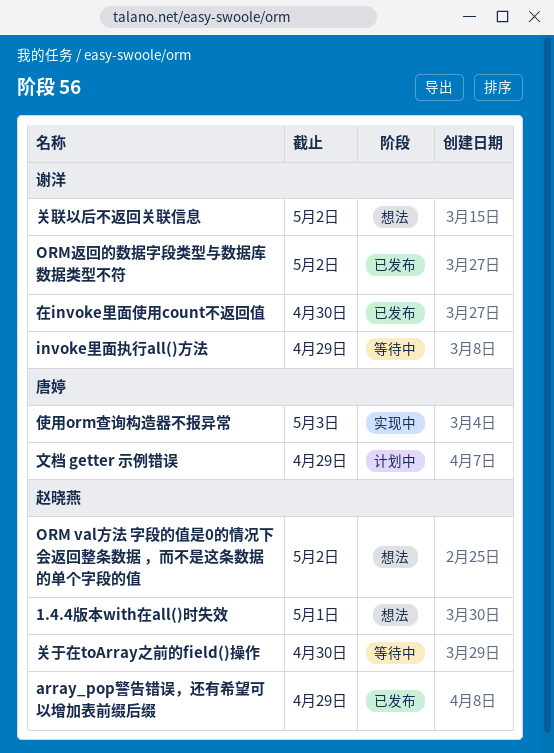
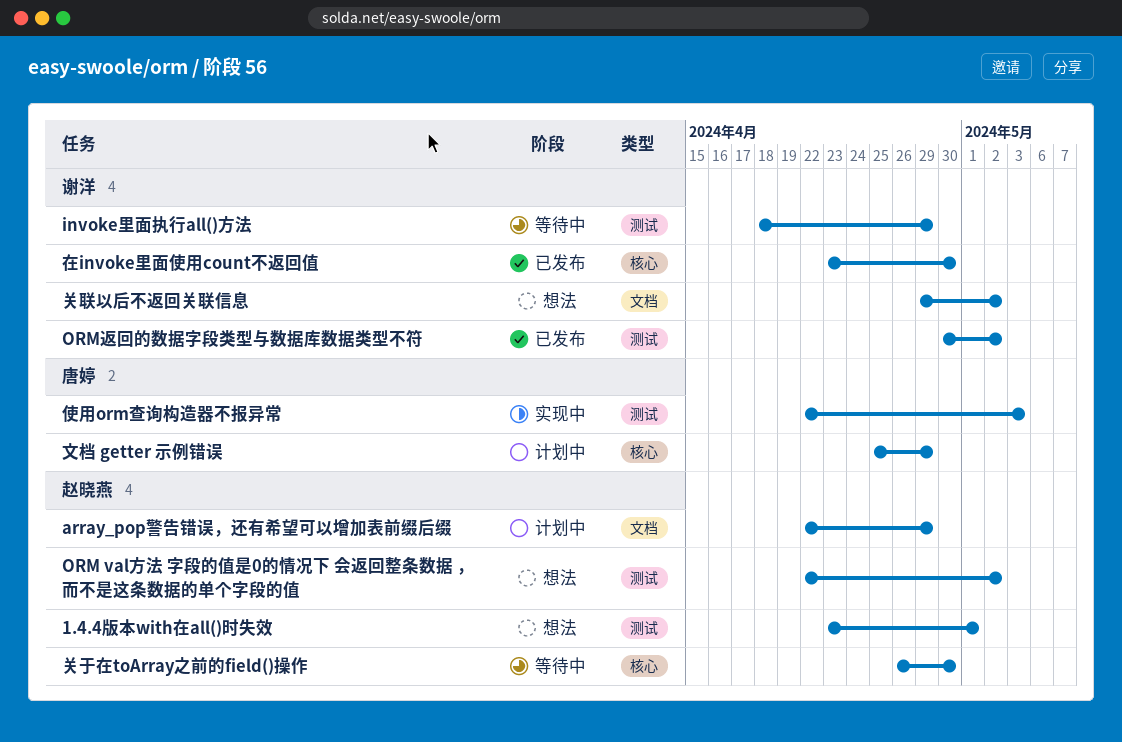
array_pop警告错误，还有希望可以增加表前缀后缀, status: 已发布 -> 计划中

